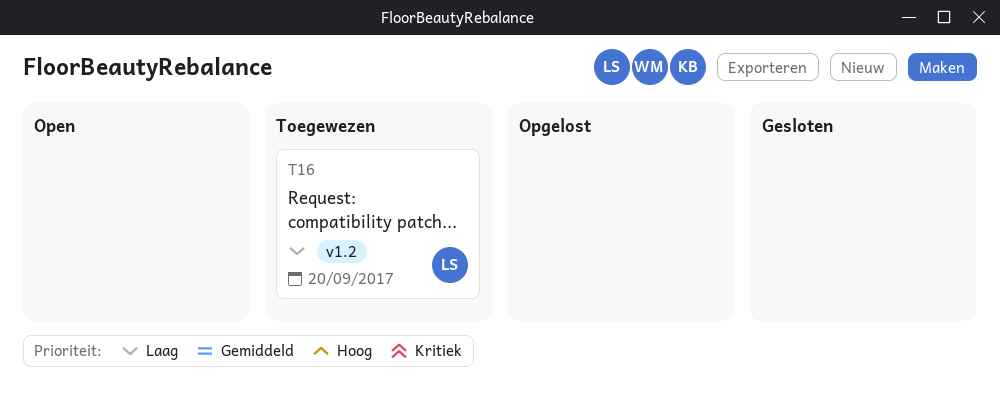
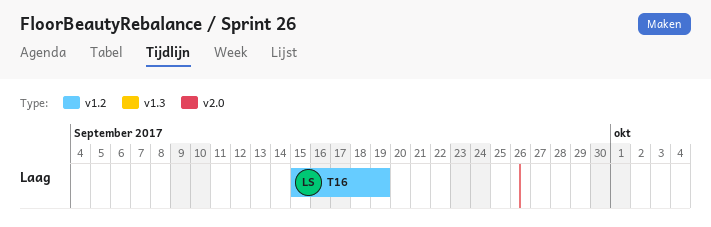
T16, due: Sep 20 -> Sep 19

